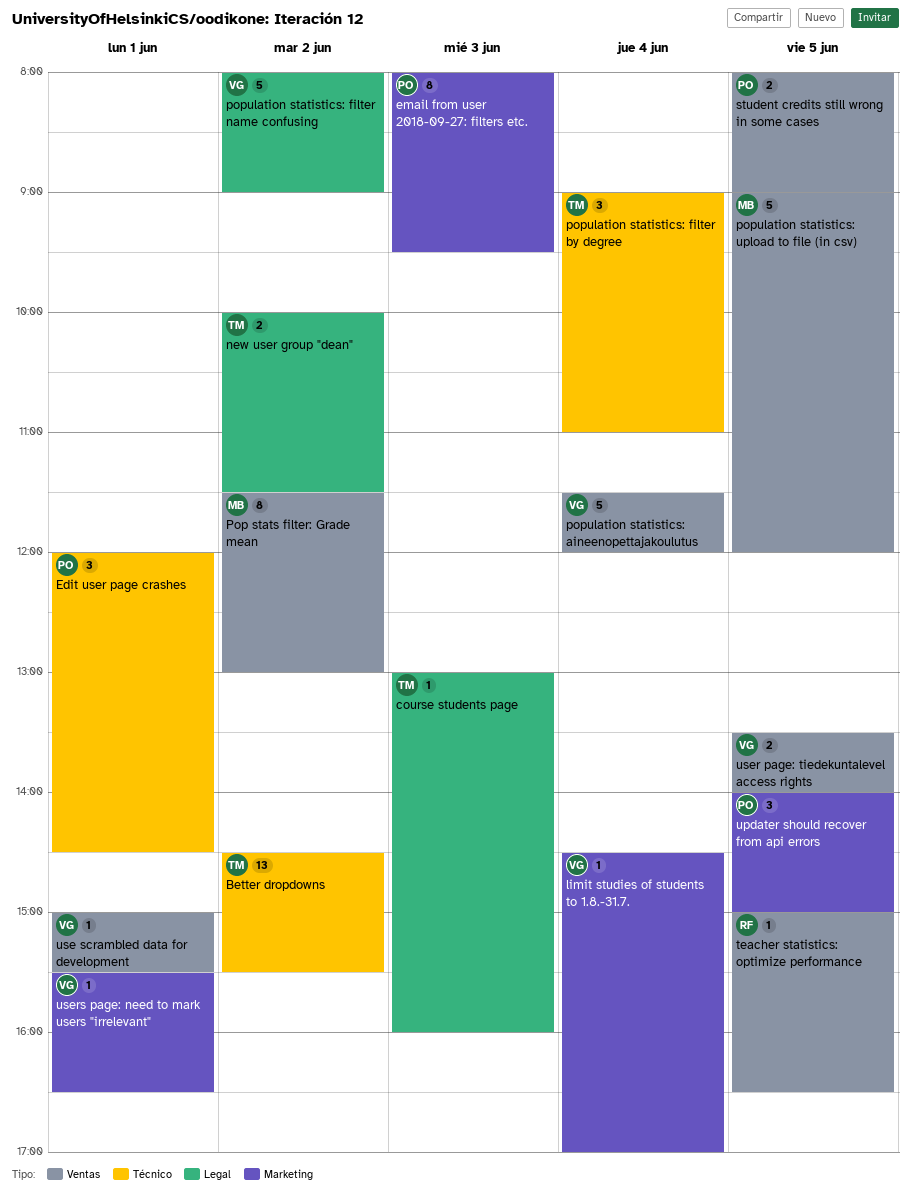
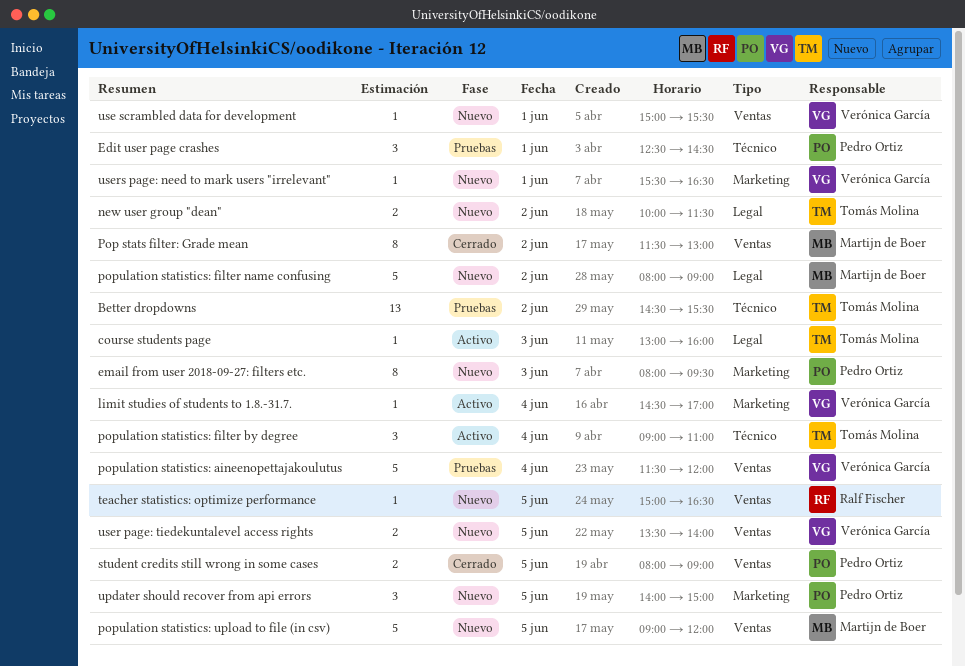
Edit user page crashes, begins: 12:00 -> 12:30
population statistics: filter name confusing, owner: Verónica García -> Martijn de Boer

